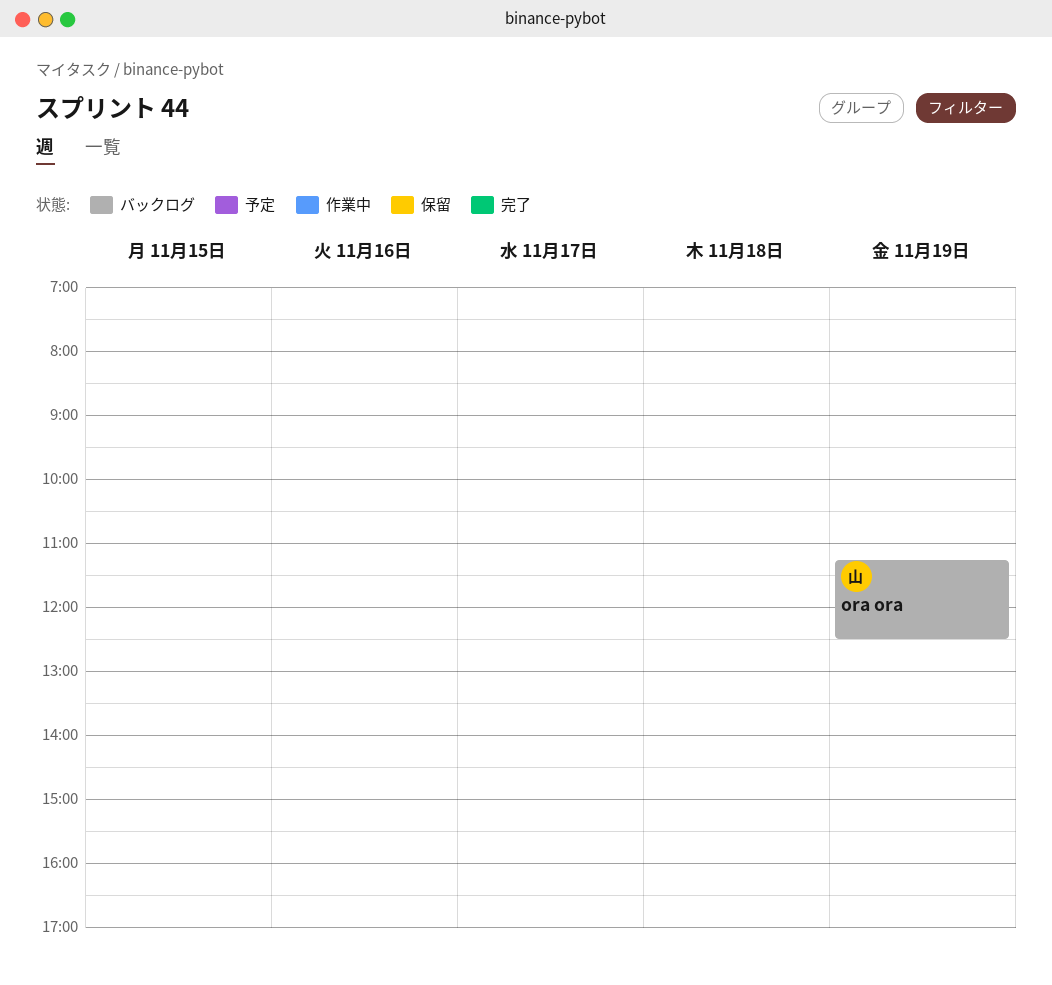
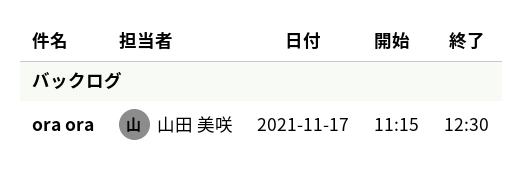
ora ora, day: Nov 19 -> Nov 17

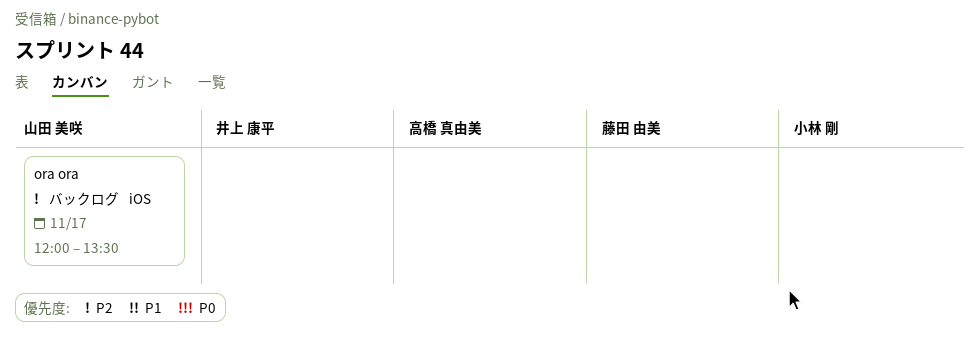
ora ora, begins: 11:15 -> 12:00
ora ora, ends: 12:30 -> 13:30

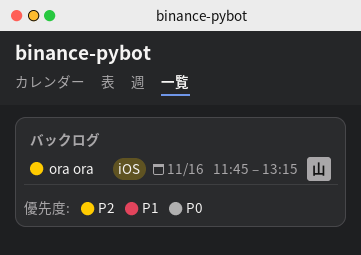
ora ora, day: Nov 17 -> Nov 16
ora ora, begins: 12:00 -> 11:45
ora ora, ends: 13:30 -> 13:15

